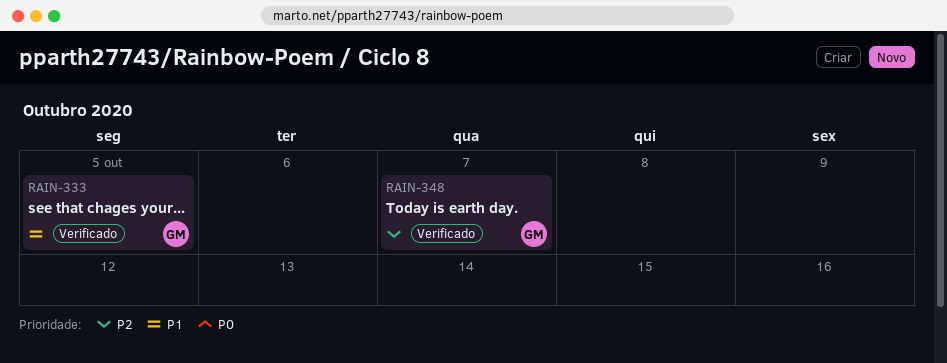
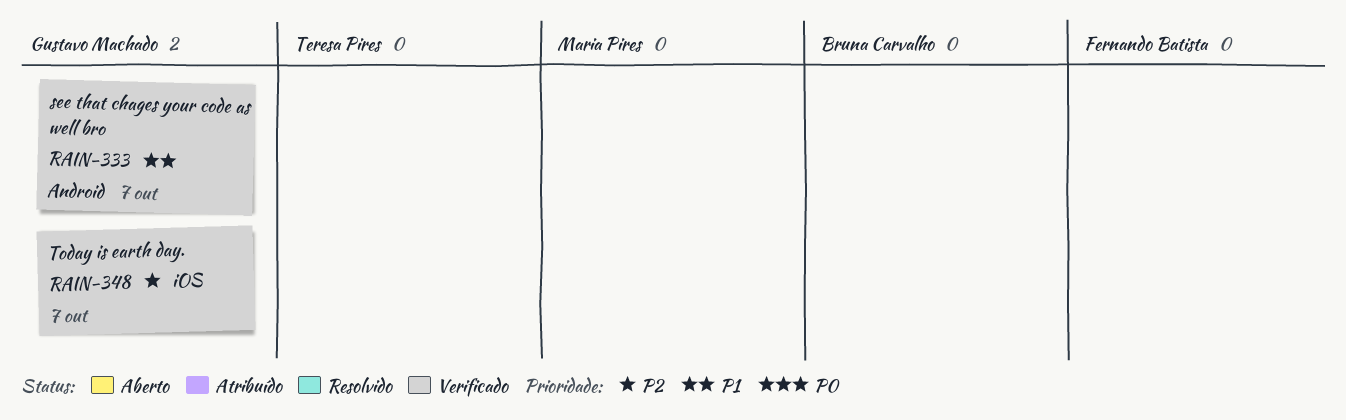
RAIN-333, due: Oct 5 -> Oct 7

